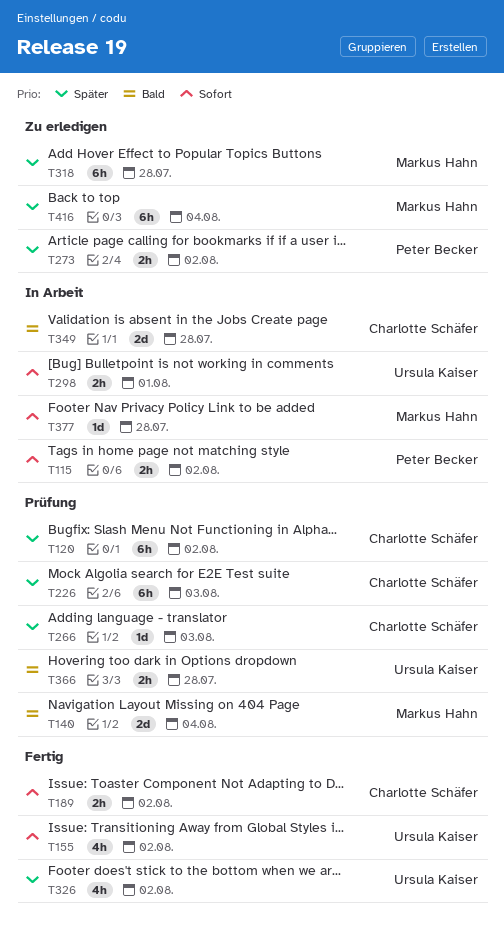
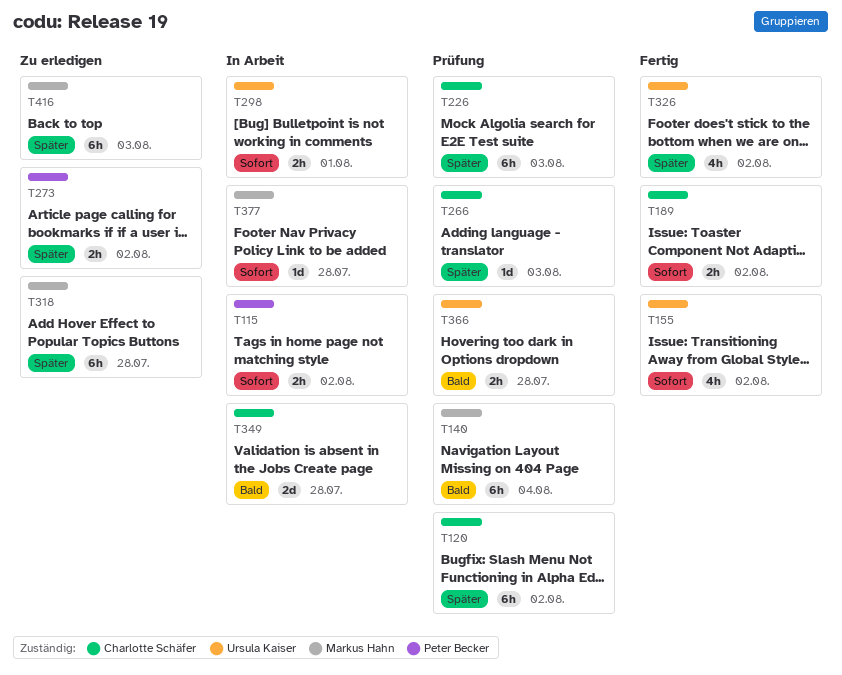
T140, estimate: 2d -> 6h
T416, due: Aug 4 -> Aug 3

